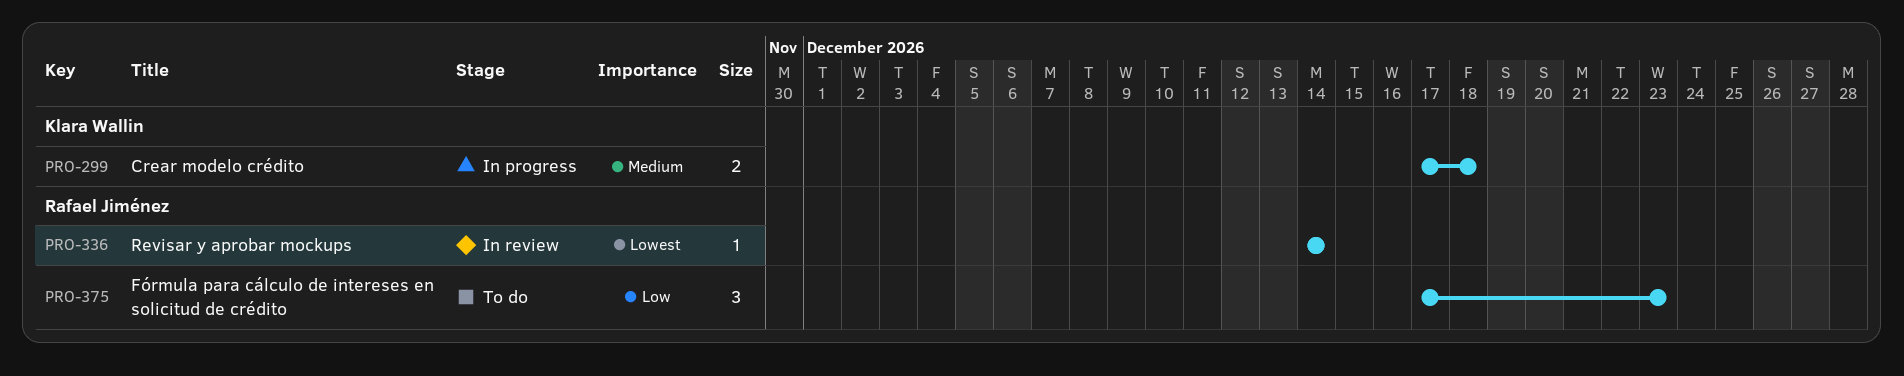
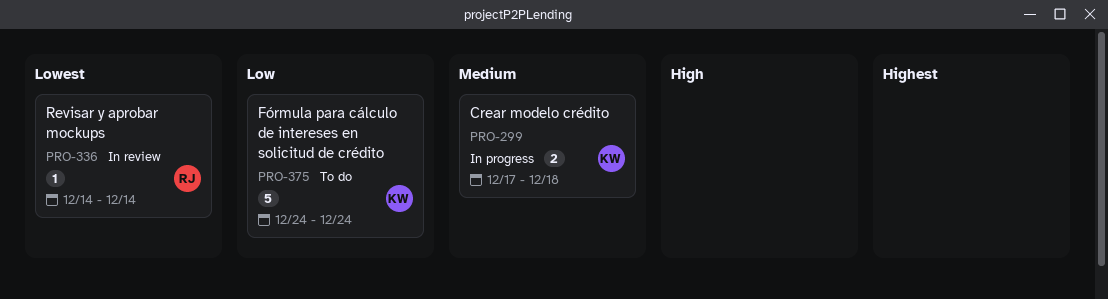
PRO-375, owner: Rafael Jiménez -> Klara Wallin
PRO-375, estimate: 3 -> 5
PRO-375, start: Dec 17 -> Dec 24
PRO-375, due: Dec 23 -> Dec 24

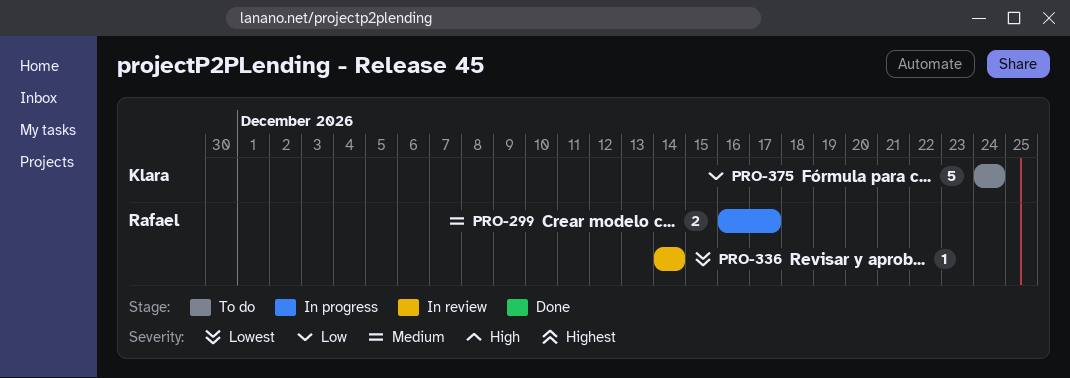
PRO-299, owner: Klara -> Rafael
PRO-299, start: Dec 17 -> Dec 16
PRO-299, due: Dec 18 -> Dec 17

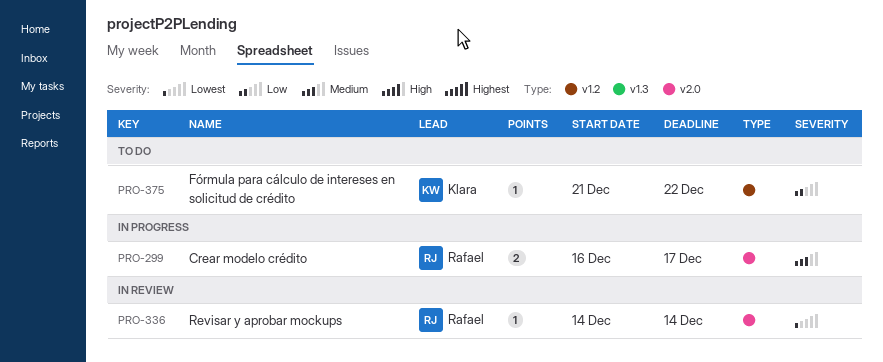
PRO-375, estimate: 5 -> 1
PRO-375, start: Dec 24 -> Dec 21
PRO-375, due: Dec 24 -> Dec 22

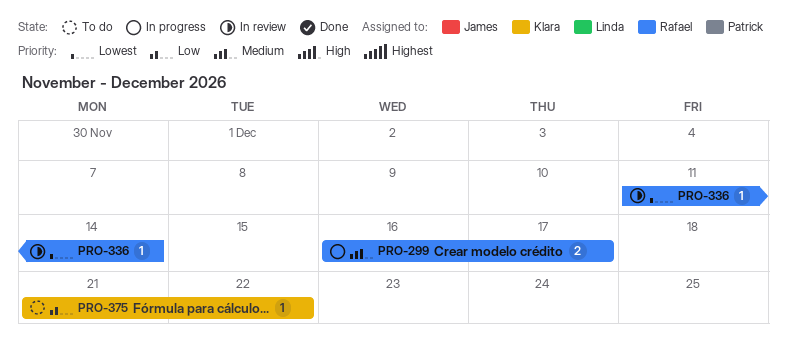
PRO-336, start: Dec 14 -> Dec 11

